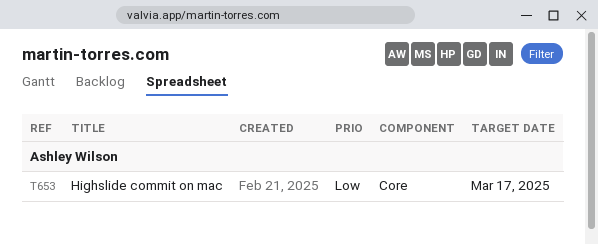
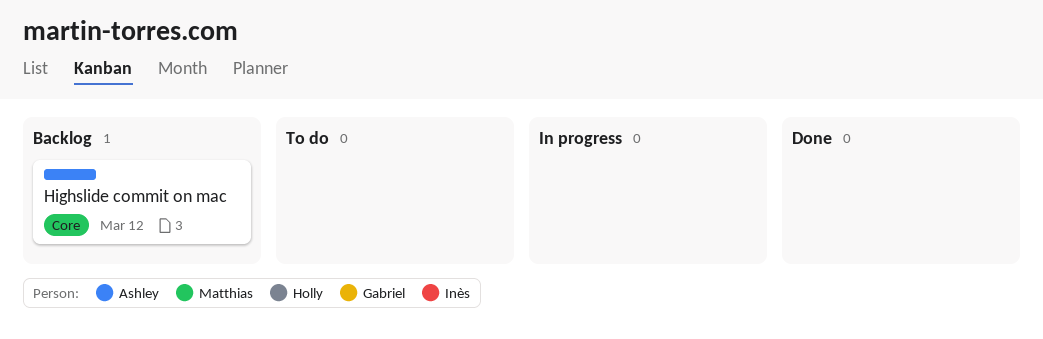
Highslide commit on mac, due: Mar 17 -> Mar 12

